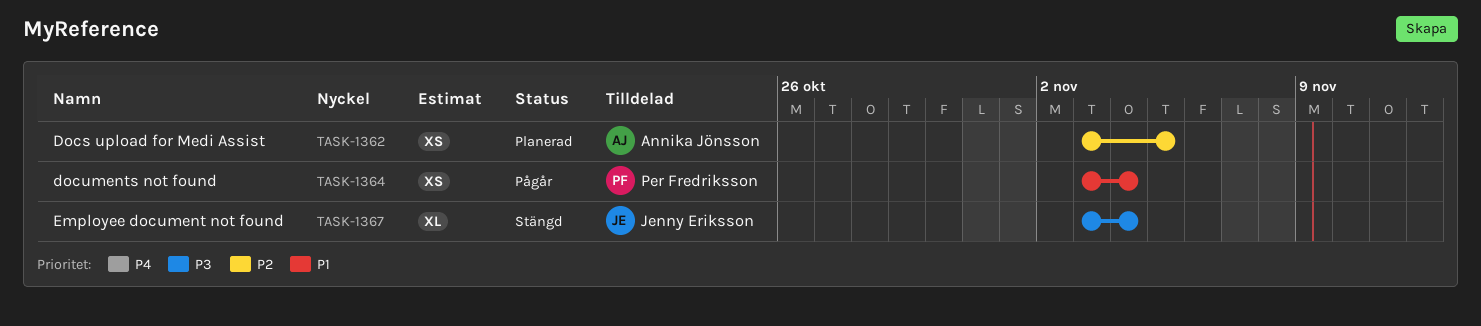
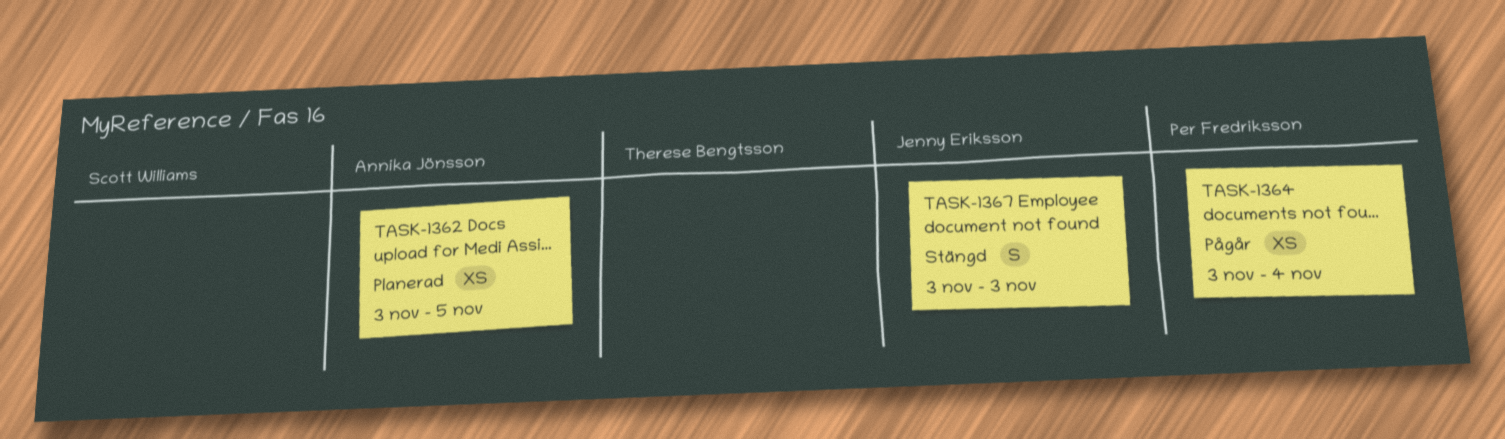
TASK-1367, estimate: XL -> S
TASK-1367, due: Nov 4 -> Nov 3

